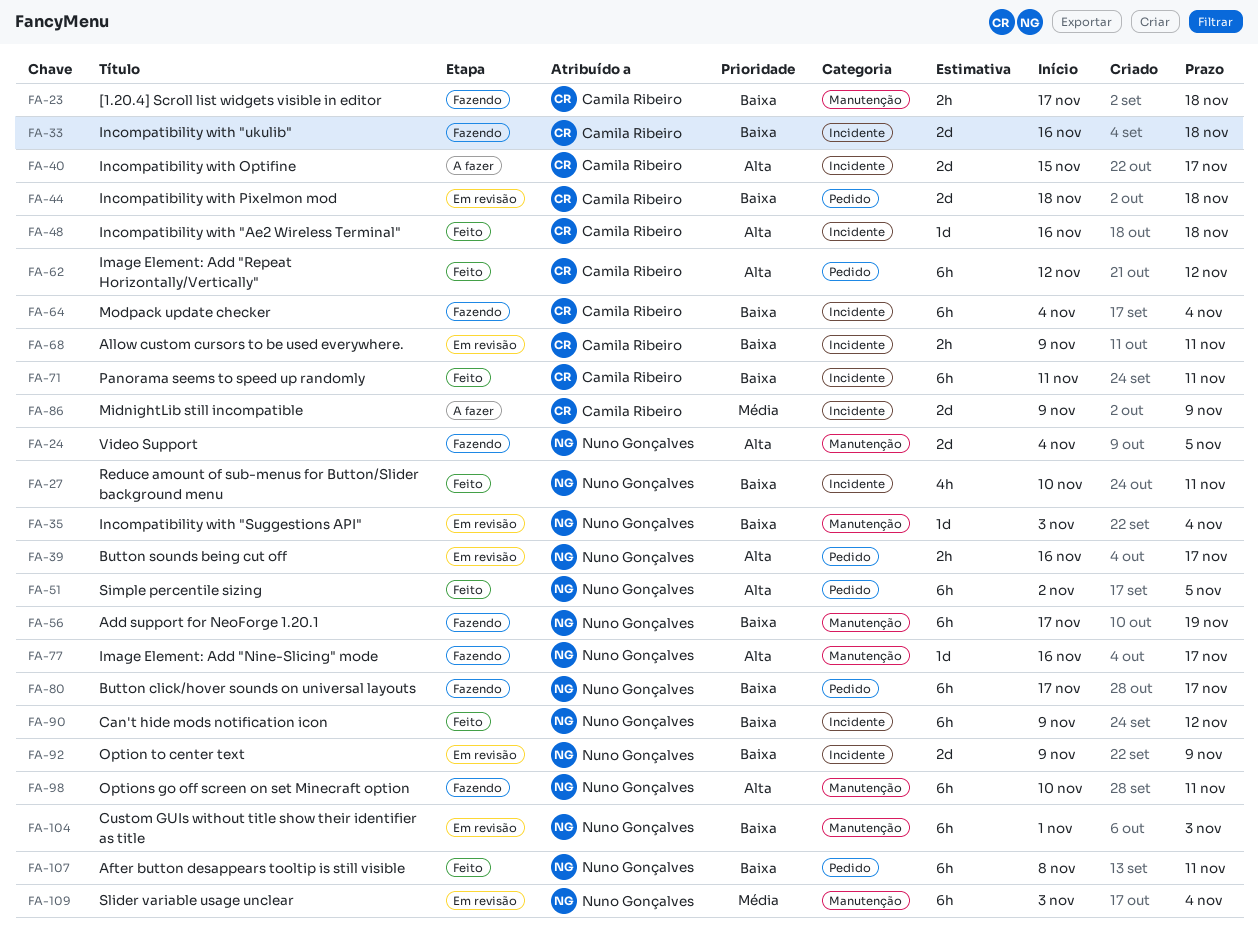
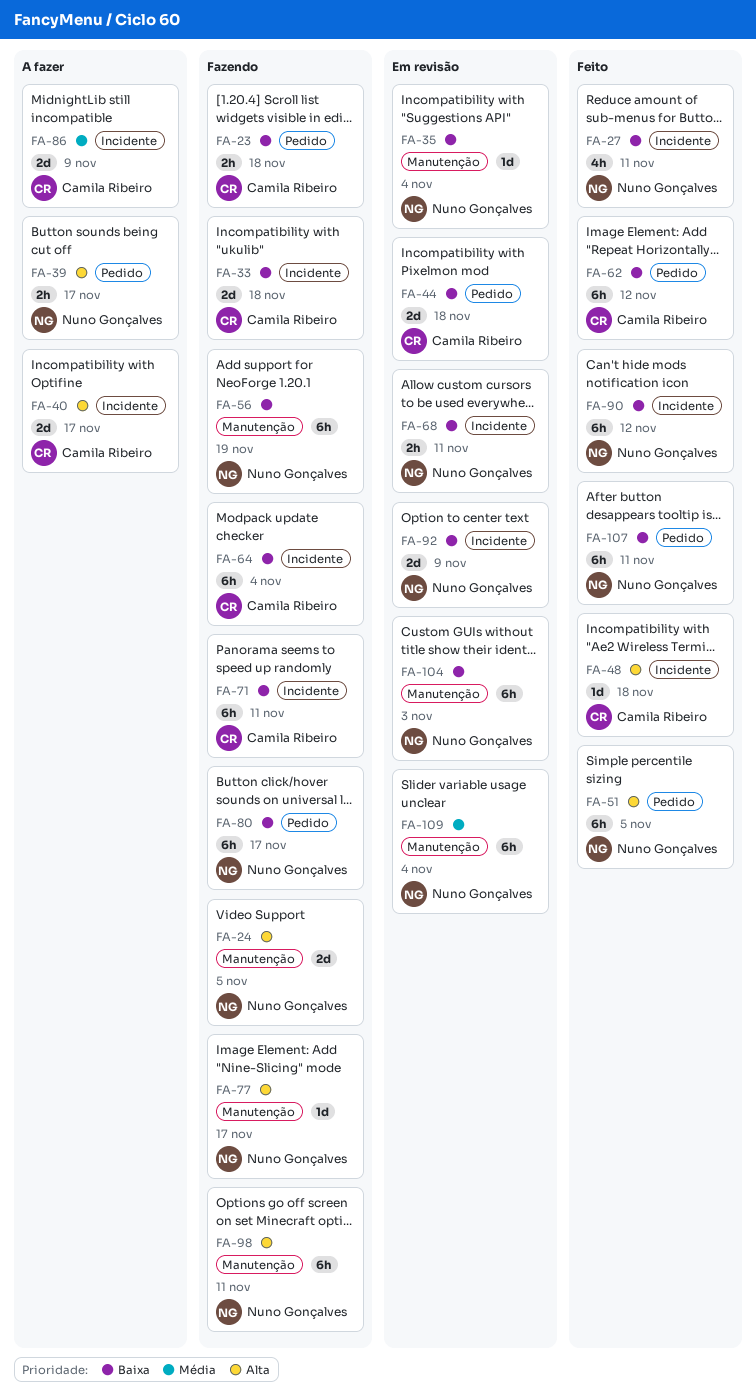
FA-23, label: Manutenção -> Pedido
FA-39, status: Em revisão -> A fazer
FA-62, priority: Alta -> Baixa
FA-68, owner: Camila Ribeiro -> Nuno Gonçalves
FA-71, status: Feito -> Fazendo

